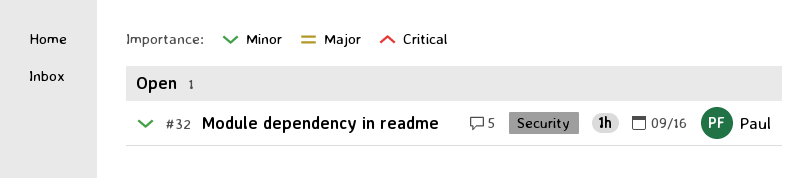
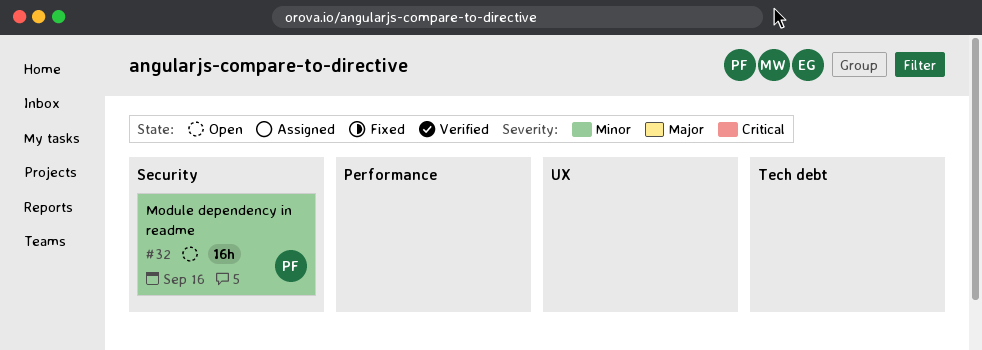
#32, estimate: 1h -> 16h

